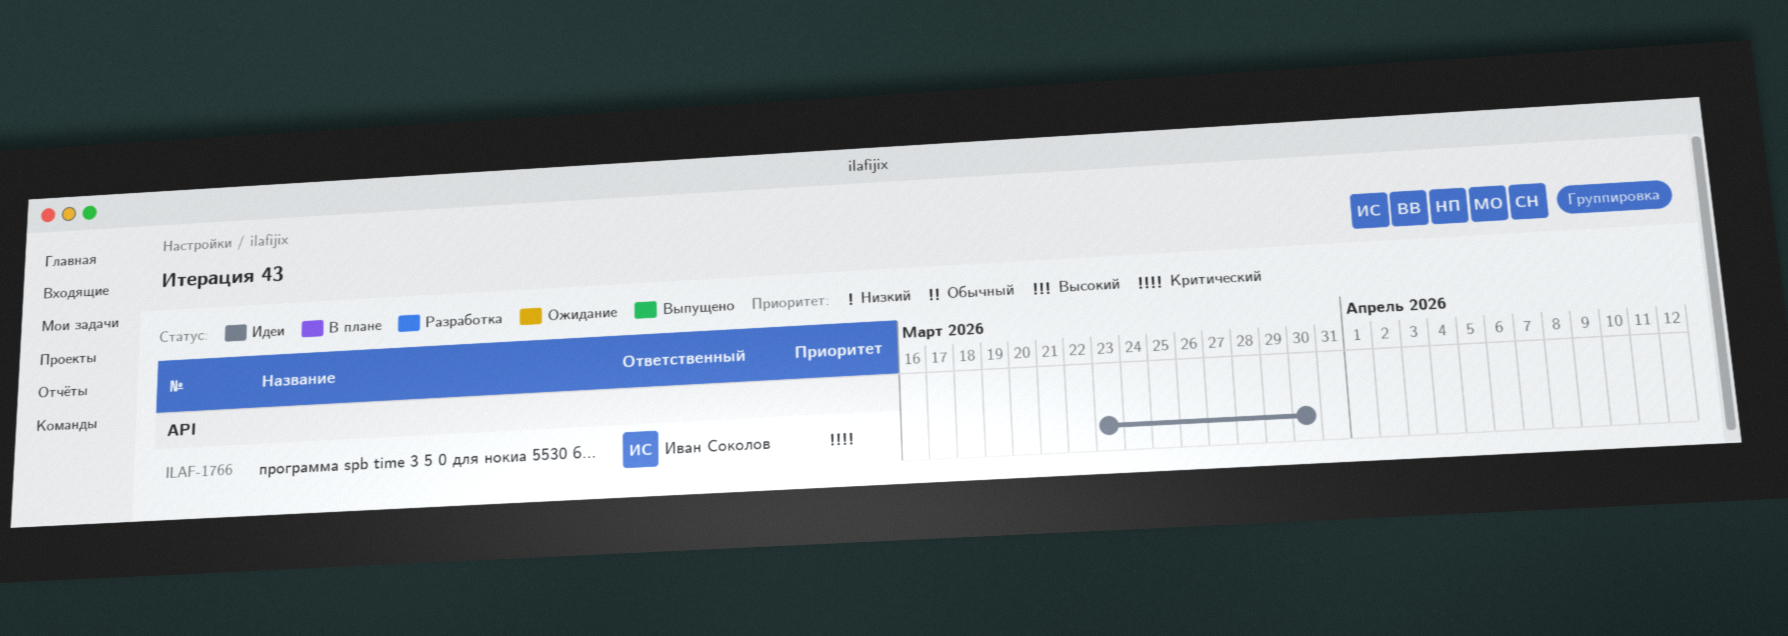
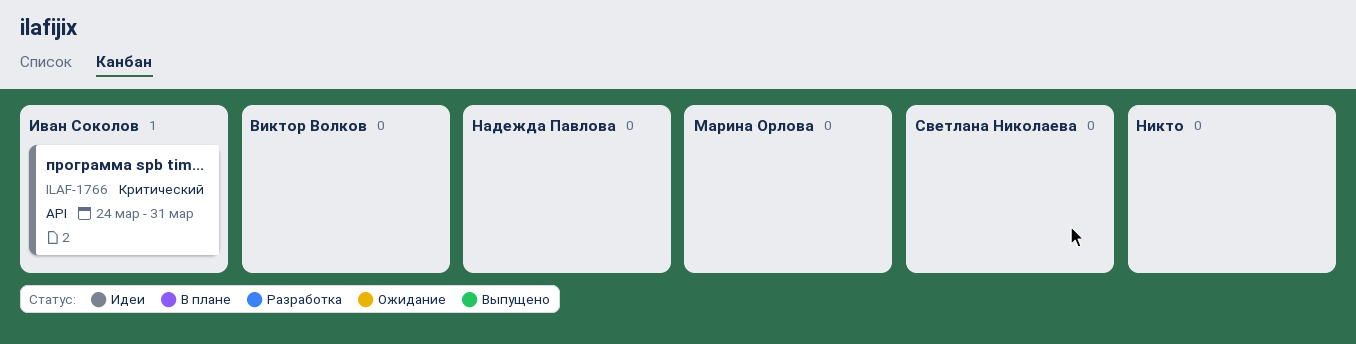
ILAF-1766, start: Mar 23 -> Mar 24
ILAF-1766, due: Mar 30 -> Mar 31

